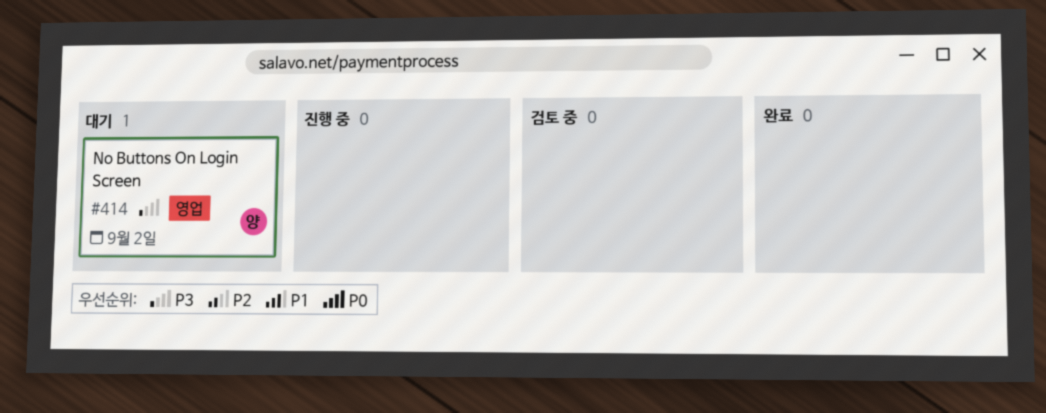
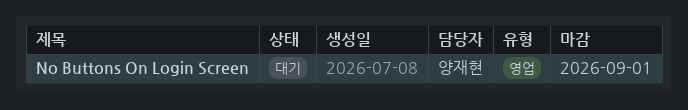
No Buttons On Login Screen, due: Sep 2 -> Sep 1

